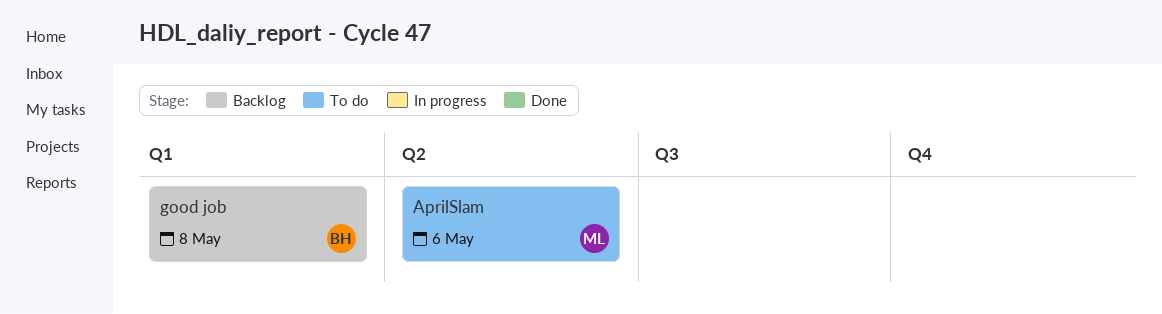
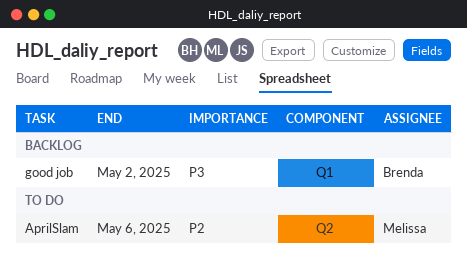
good job, due: May 8 -> May 2

